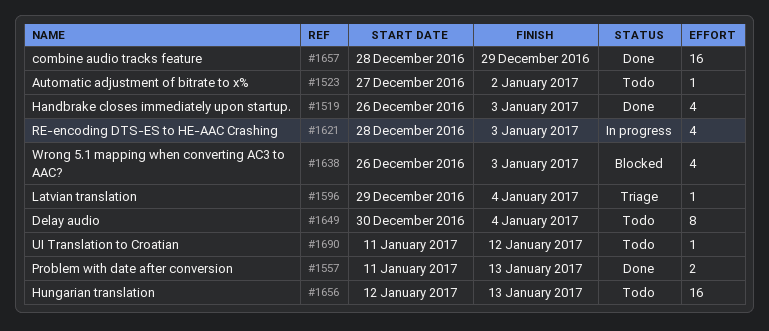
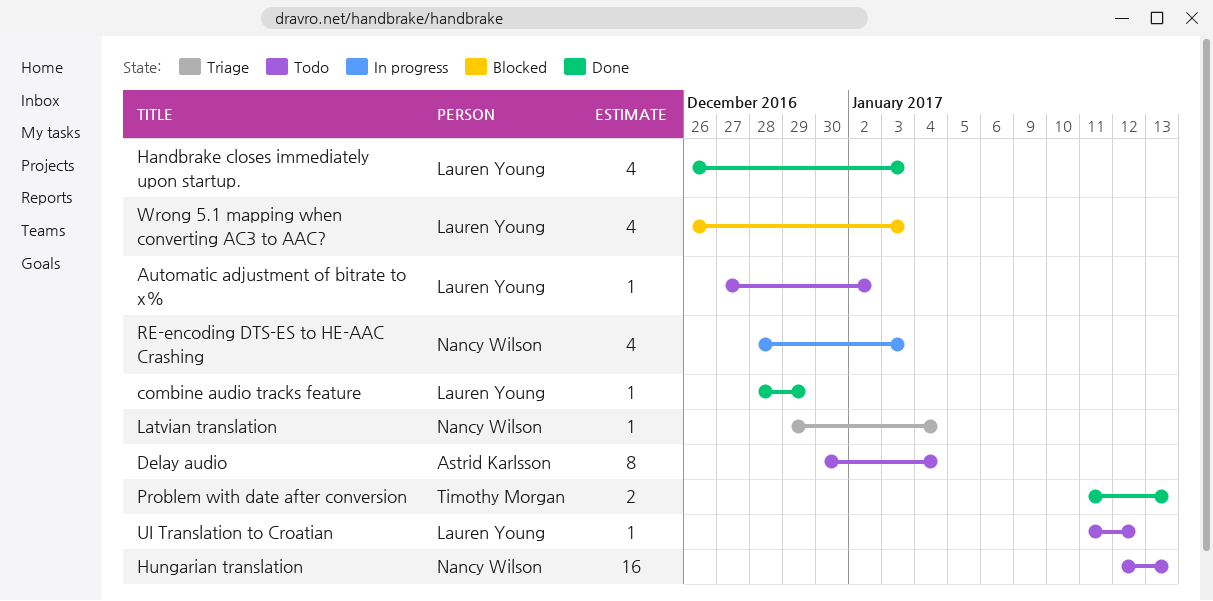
combine audio tracks feature, estimate: 16 -> 1

